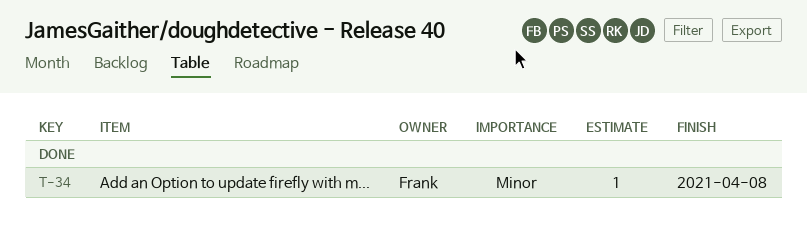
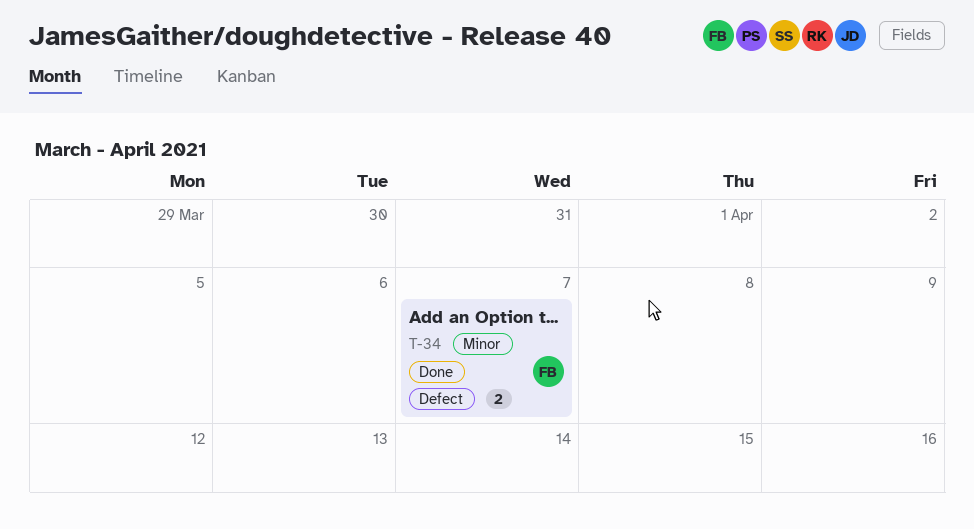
T-34, estimate: 1 -> 2
T-34, due: Apr 8 -> Apr 7

